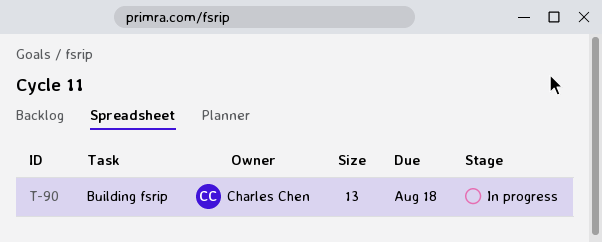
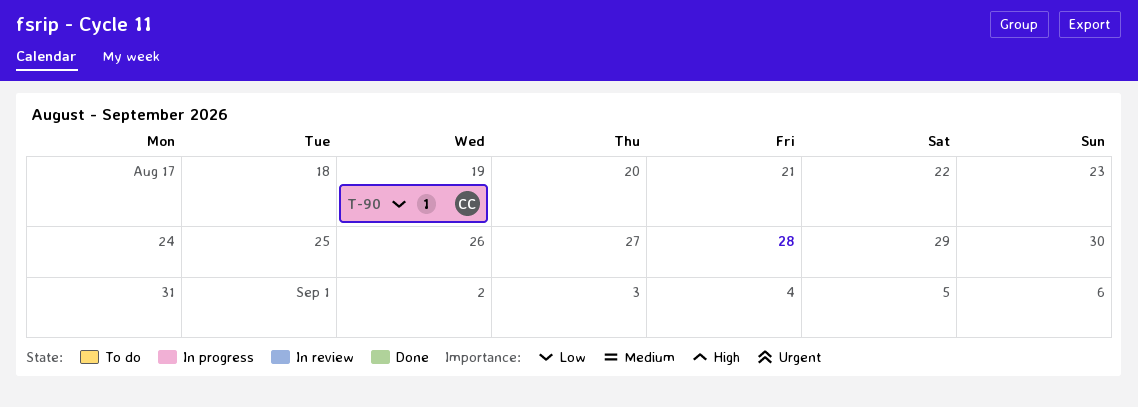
T-90, estimate: 13 -> 1
T-90, due: Aug 18 -> Aug 19

